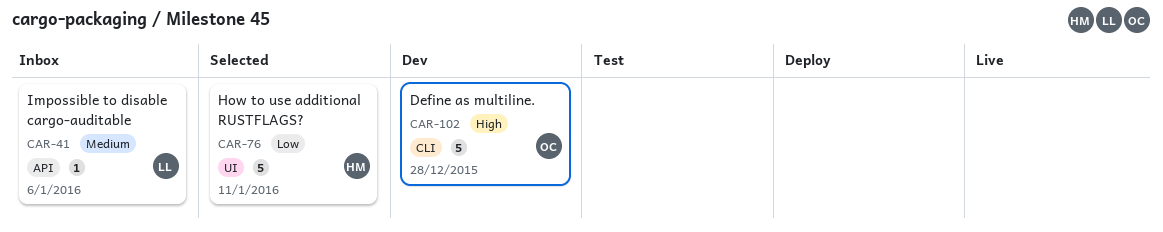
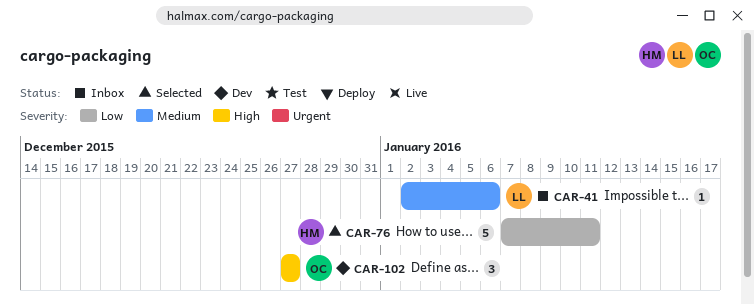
CAR-102, estimate: 5 -> 3
CAR-102, due: Dec 28 -> Dec 27

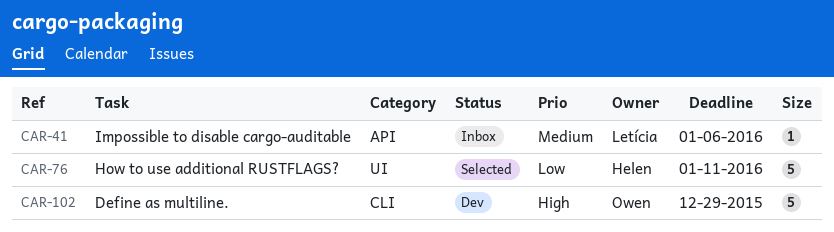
CAR-102, estimate: 3 -> 5
CAR-102, due: Dec 27 -> Dec 29

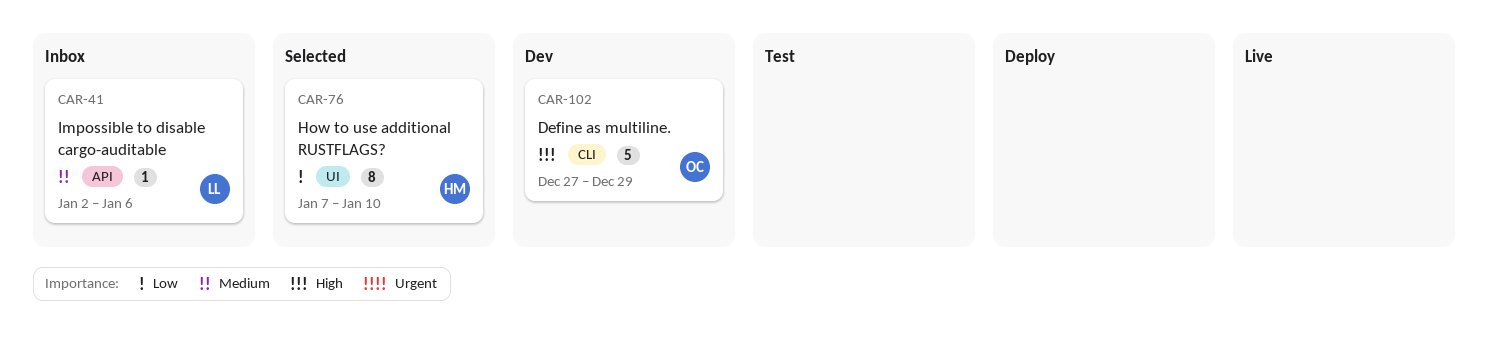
CAR-76, estimate: 5 -> 8
CAR-76, due: Jan 11 -> Jan 10

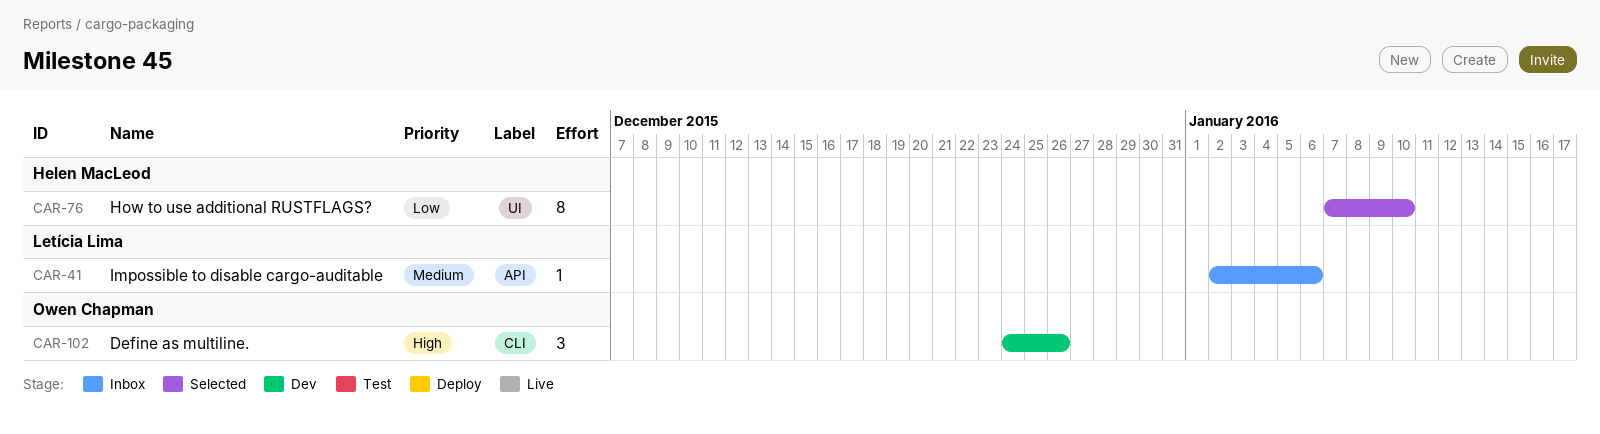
CAR-102, estimate: 5 -> 3
CAR-102, start: Dec 27 -> Dec 24
CAR-102, due: Dec 29 -> Dec 26

